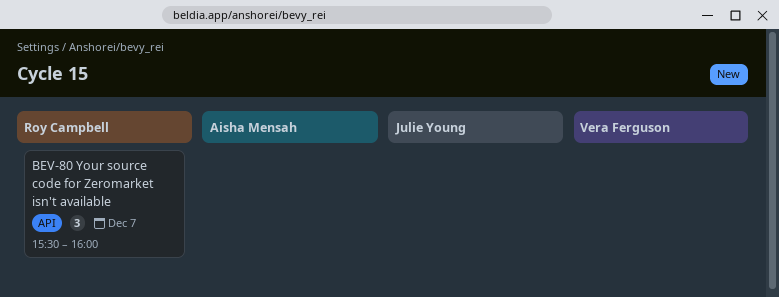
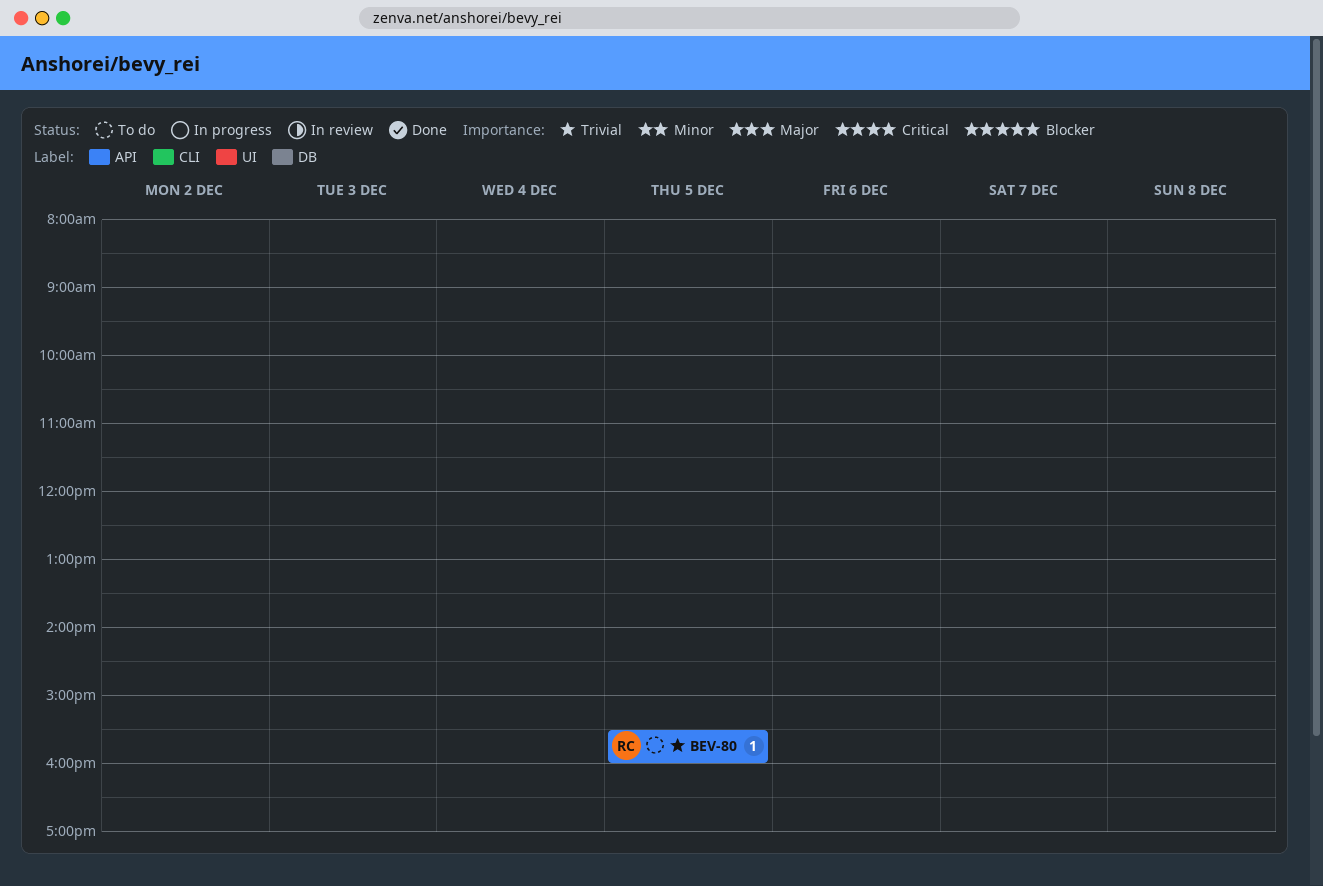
BEV-80, estimate: 3 -> 1
BEV-80, day: Dec 7 -> Dec 5

